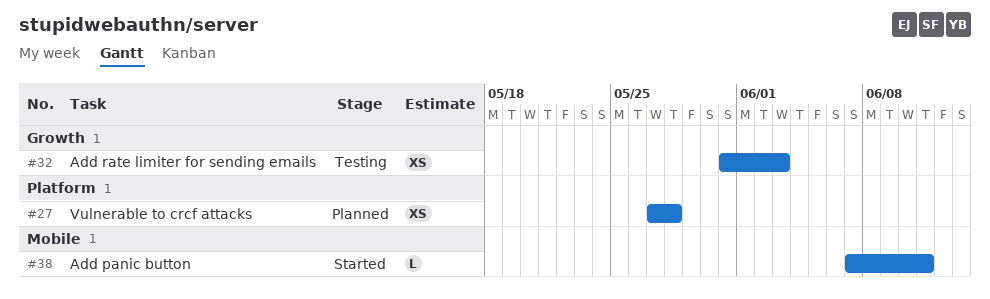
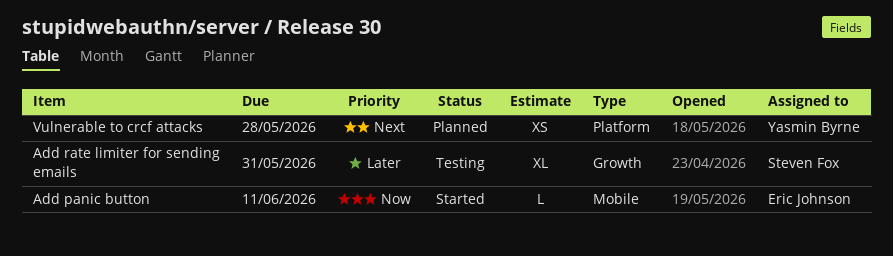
Add rate limiter for sending emails, estimate: XS -> XL
Add rate limiter for sending emails, due: Jun 3 -> May 31

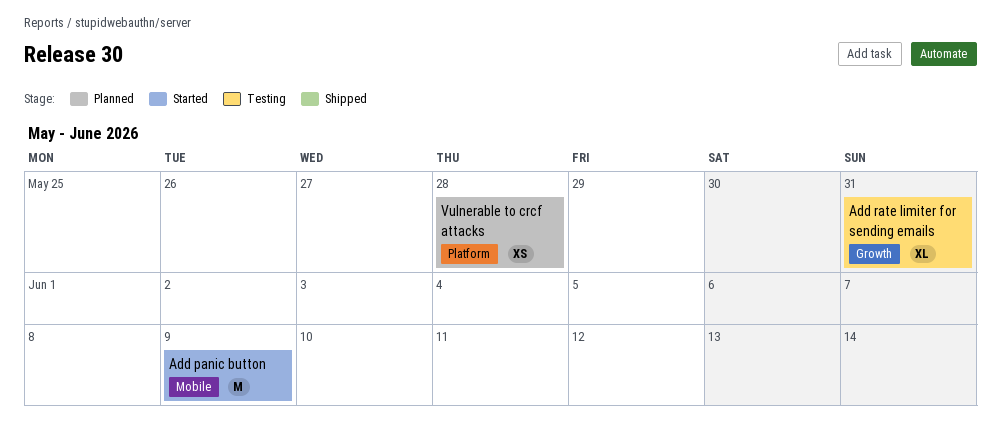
Add panic button, estimate: L -> M
Add panic button, due: Jun 11 -> Jun 9

